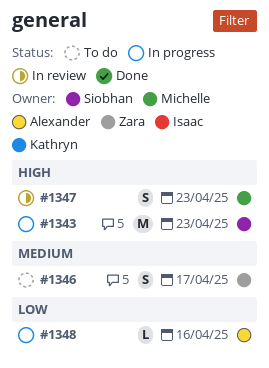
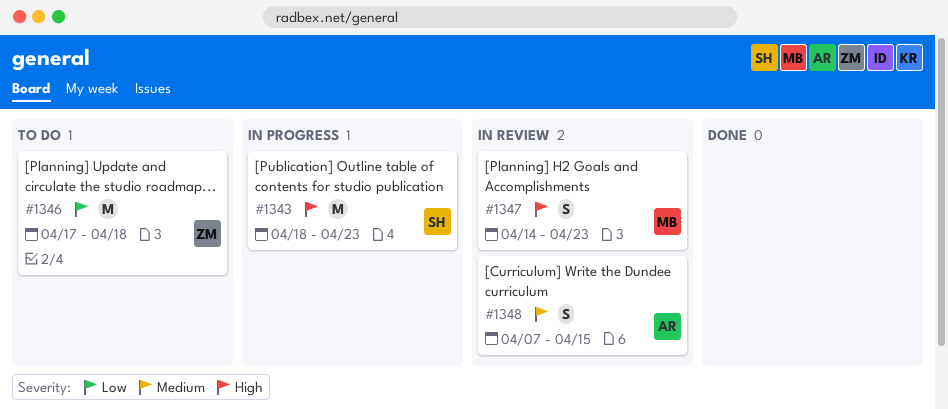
#1346, priority: Medium -> Low
#1346, estimate: S -> M
#1346, due: Apr 17 -> Apr 18
#1348, status: In progress -> In review
#1348, priority: Low -> Medium
#1348, estimate: L -> S
#1348, due: Apr 16 -> Apr 15

